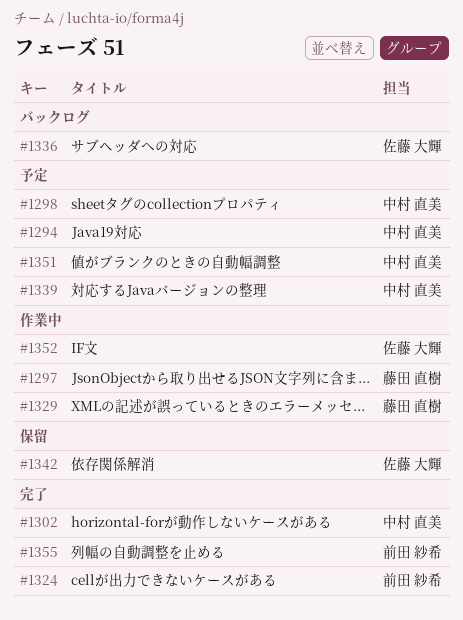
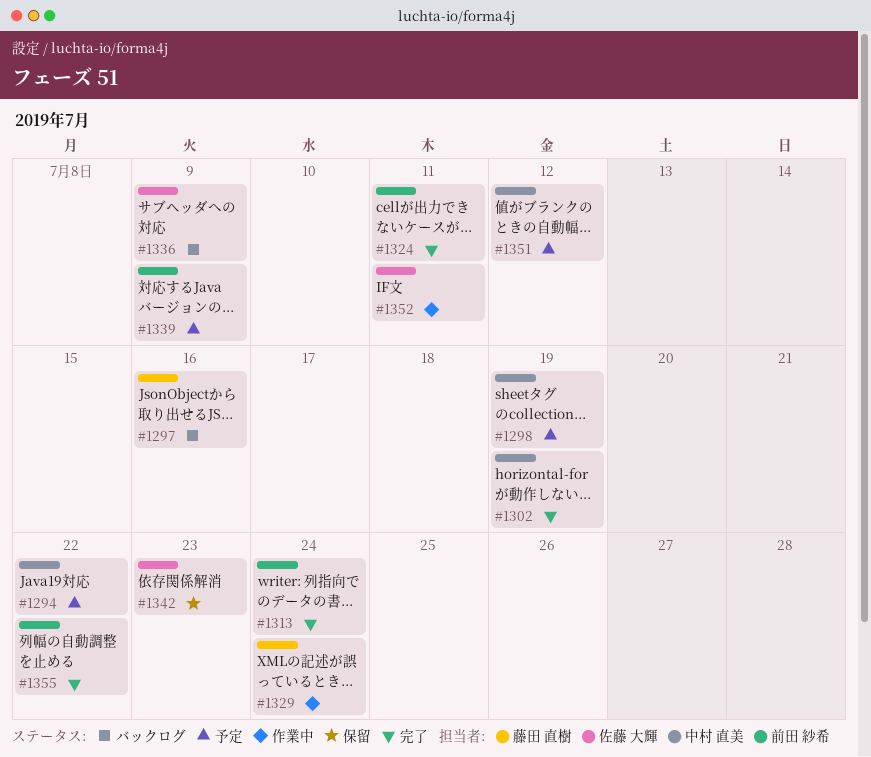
#1297, status: 作業中 -> バックログ
#1313: none -> present
#1339, owner: 中村 直美 -> 前田 紗希

